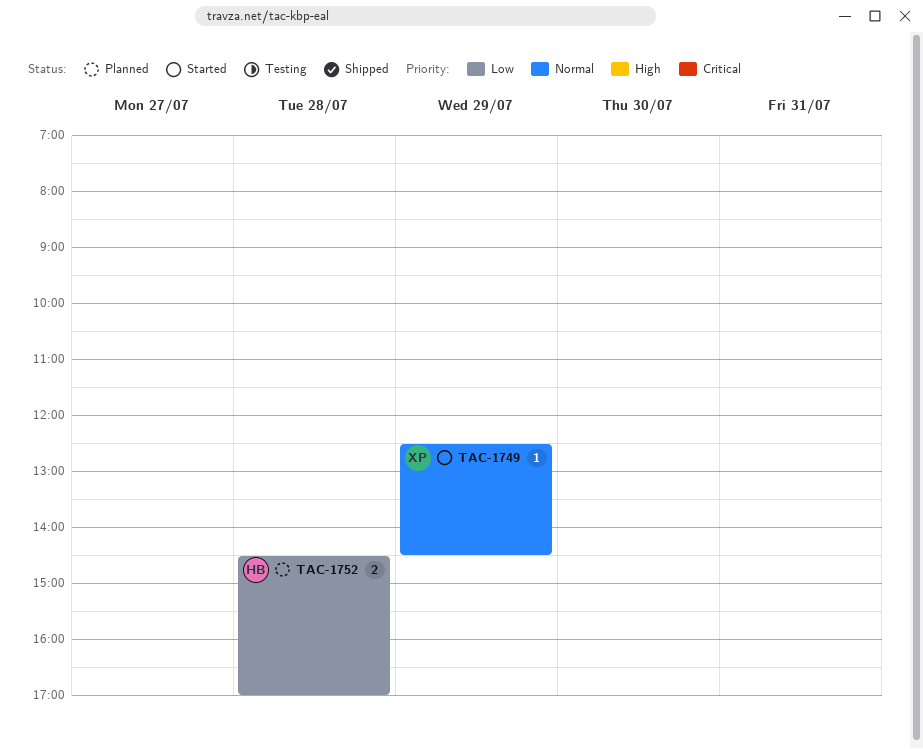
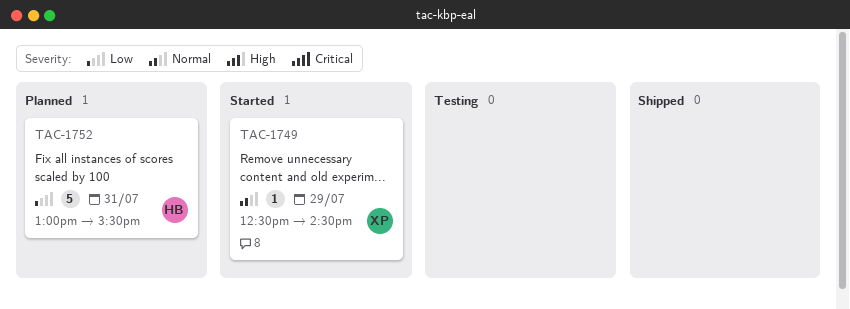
TAC-1752, estimate: 2 -> 5
TAC-1752, day: Jul 28 -> Jul 31
TAC-1752, begins: 14:30 -> 13:00
TAC-1752, ends: 17:00 -> 15:30

